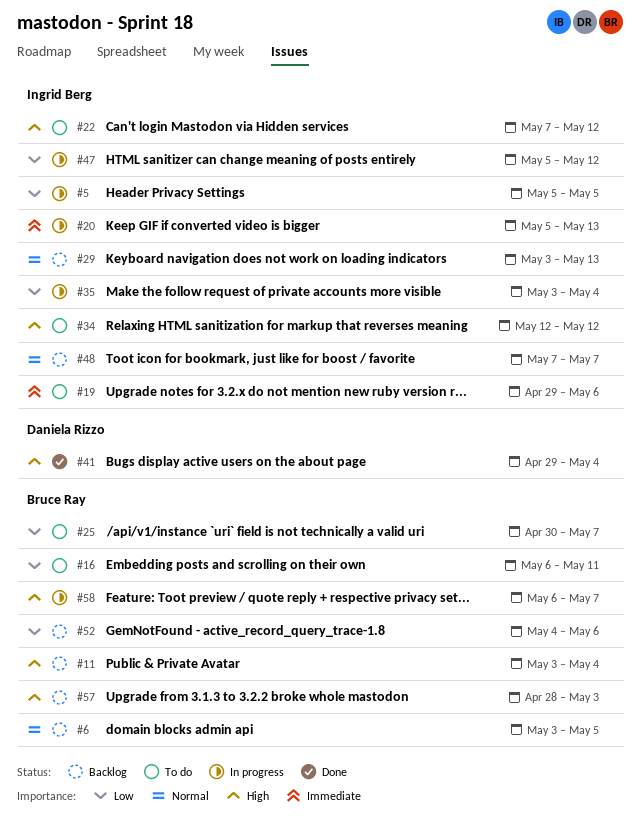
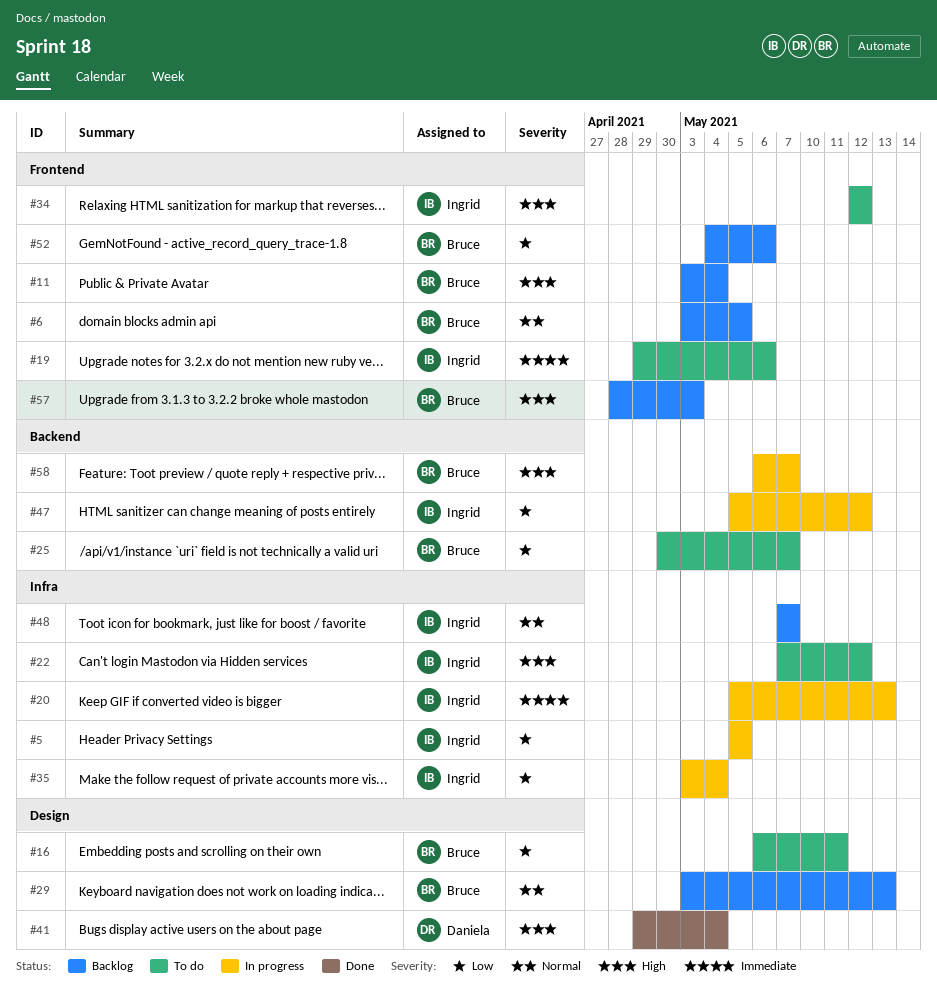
#29, owner: Ingrid Berg -> Bruce Ray

